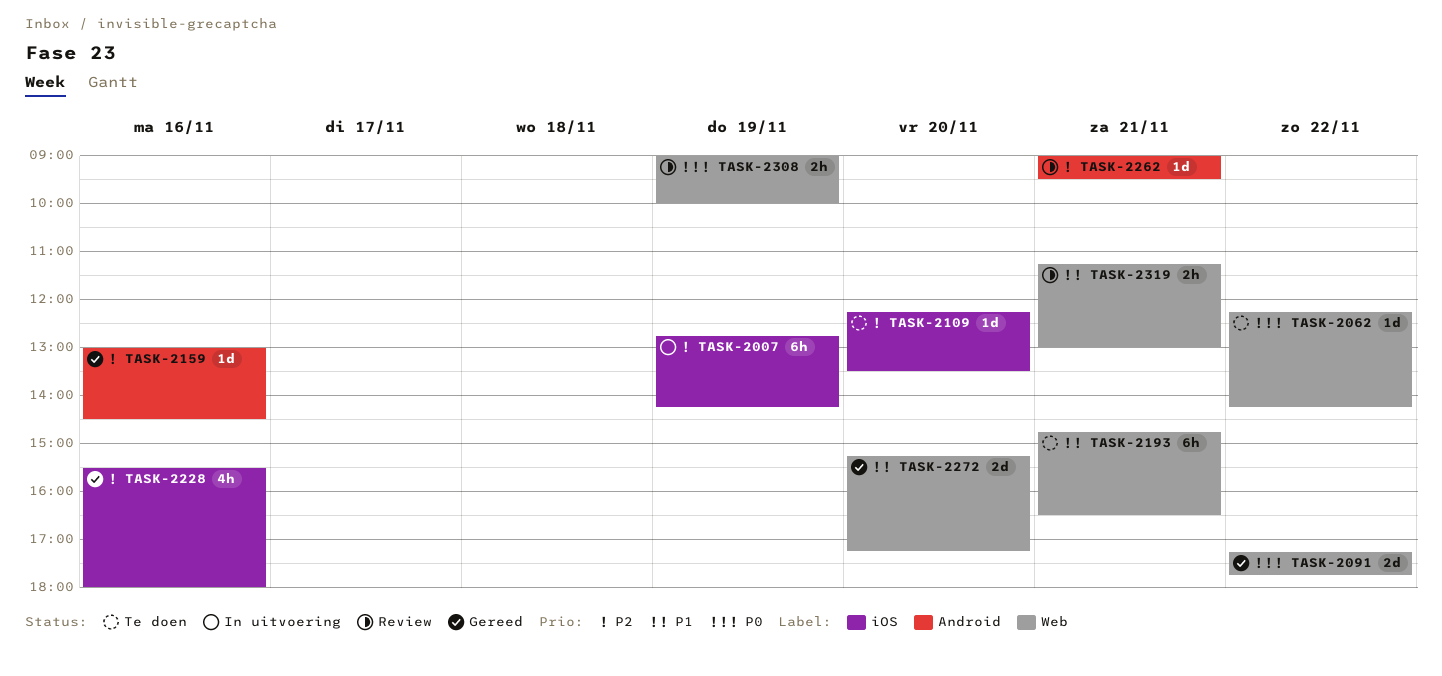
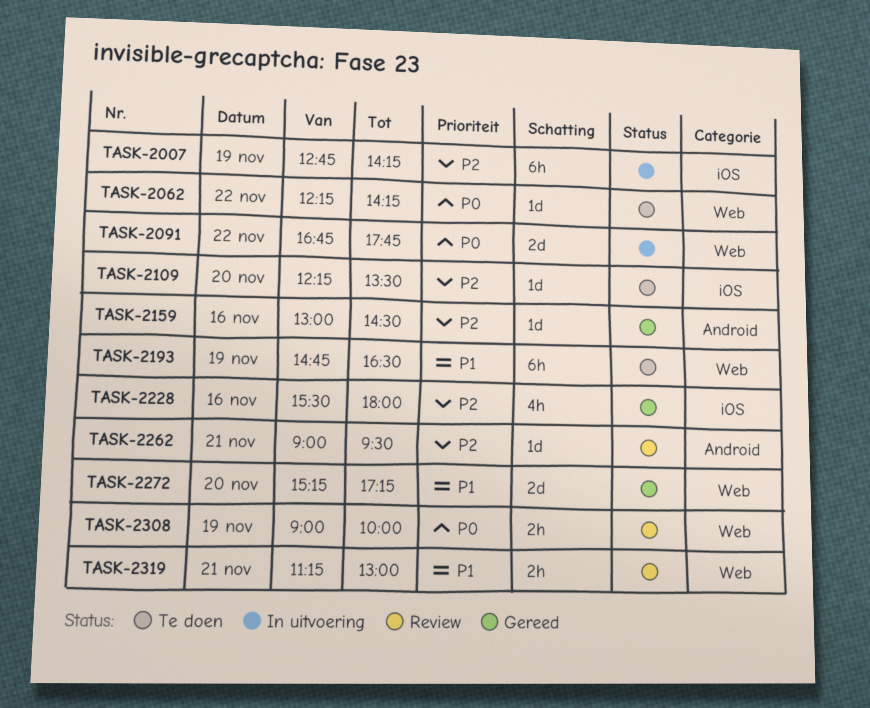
TASK-2091, status: Gereed -> In uitvoering
TASK-2091, begins: 17:15 -> 16:45
TASK-2193, day: Nov 21 -> Nov 19

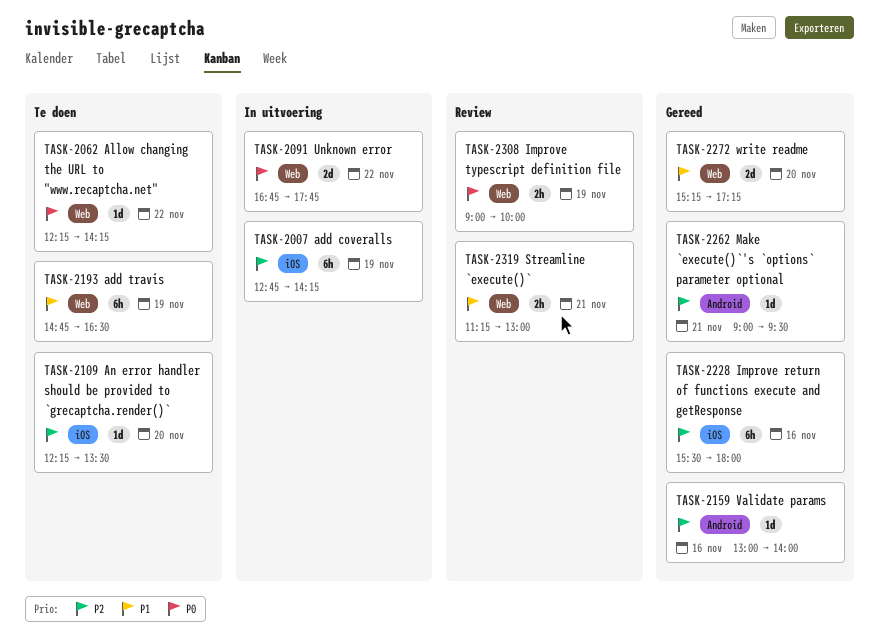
TASK-2159, ends: 14:30 -> 14:00
TASK-2228, estimate: 4h -> 6h
TASK-2262, status: Review -> Gereed

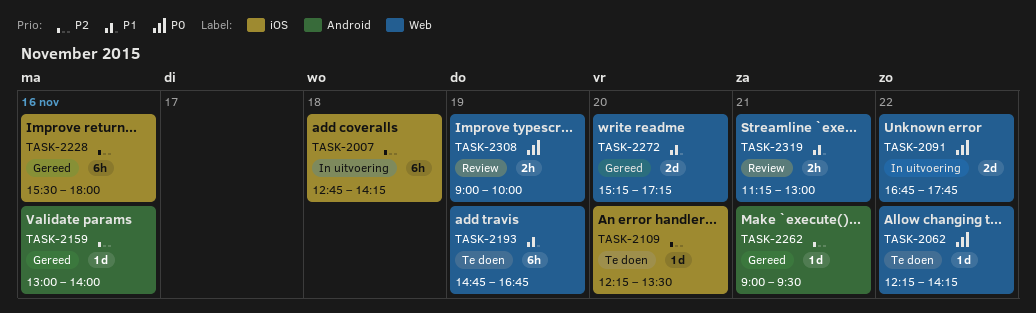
TASK-2007, day: Nov 19 -> Nov 18
TASK-2193, ends: 16:30 -> 16:45

